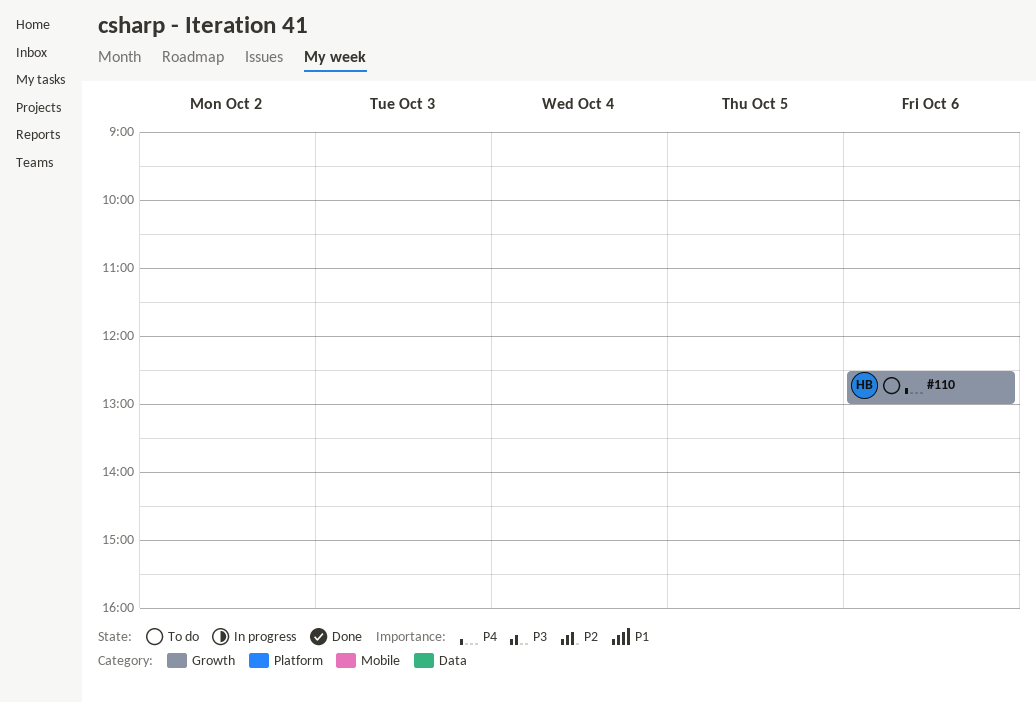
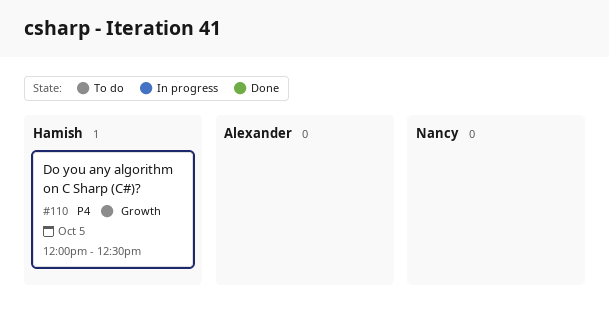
#110, day: Oct 6 -> Oct 5
#110, begins: 12:30 -> 12:00
#110, ends: 13:00 -> 12:30

